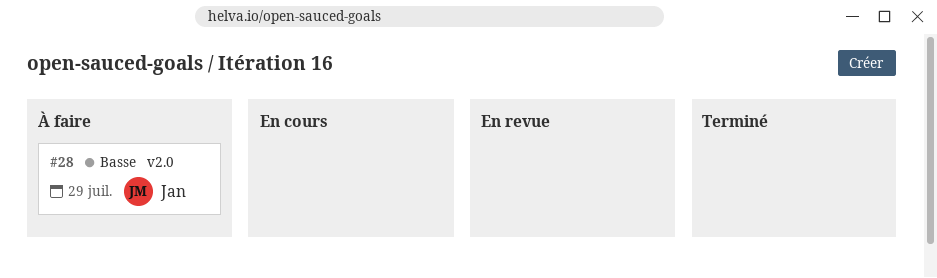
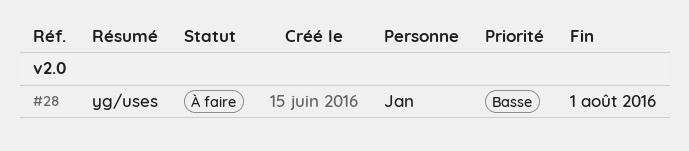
#28, due: Jul 29 -> Aug 1

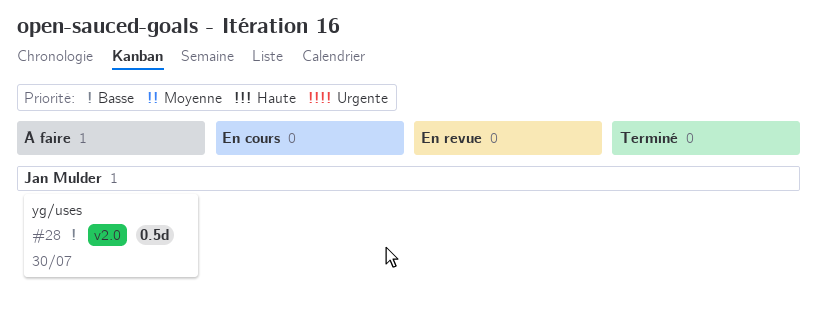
#28, due: Aug 1 -> Jul 30

